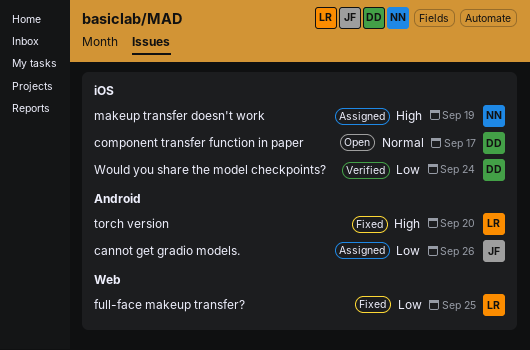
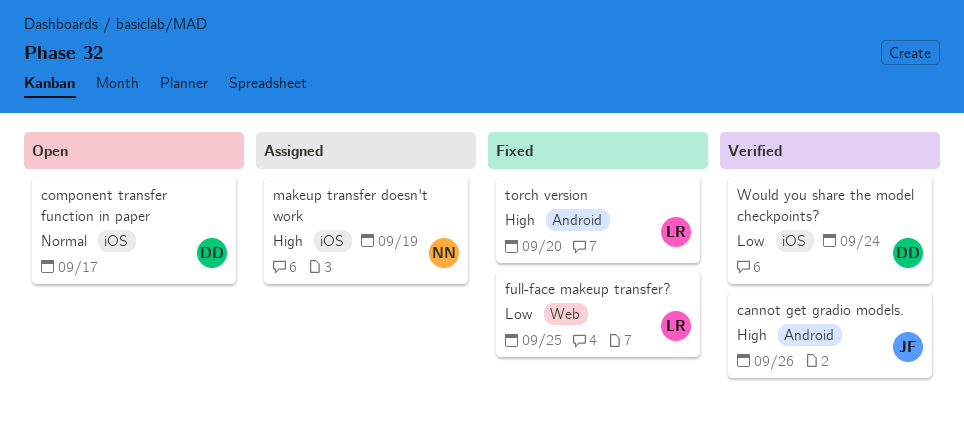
cannot get gradio models., status: Assigned -> Verified
cannot get gradio models., priority: Low -> High

